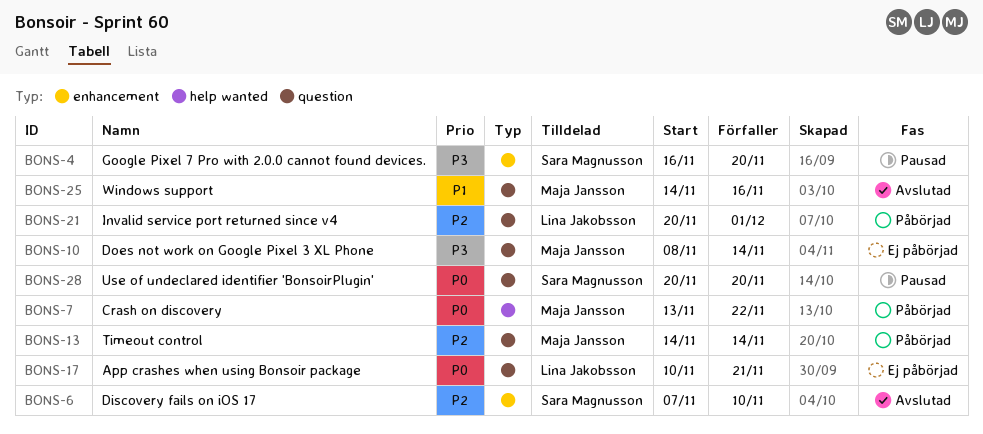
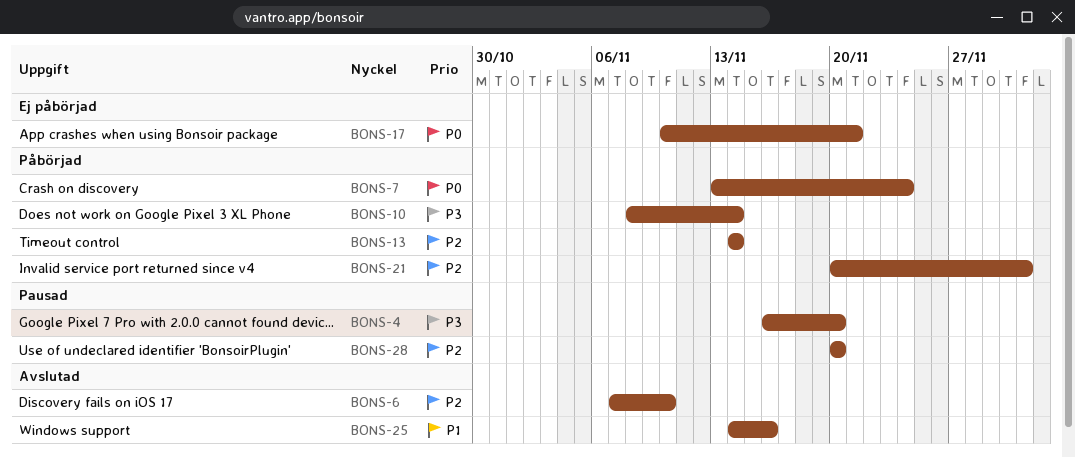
BONS-7, due: Nov 22 -> Nov 24
BONS-10, status: Ej påbörjad -> Påbörjad
BONS-28, priority: P0 -> P2

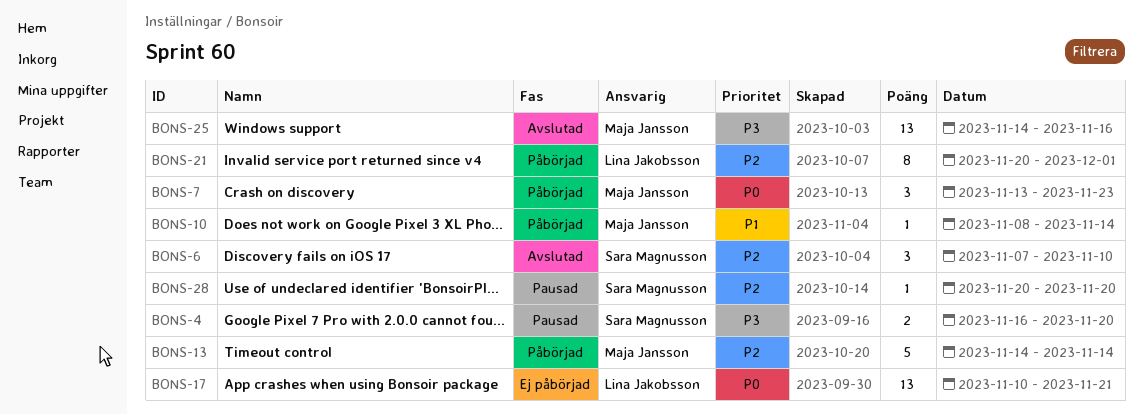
BONS-7, due: Nov 24 -> Nov 23
BONS-10, priority: P3 -> P1
BONS-25, priority: P1 -> P3

